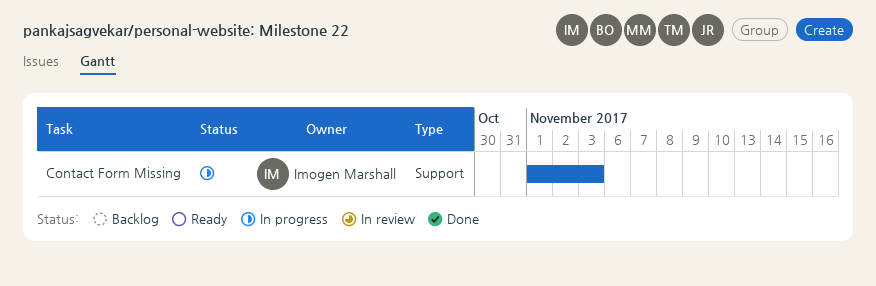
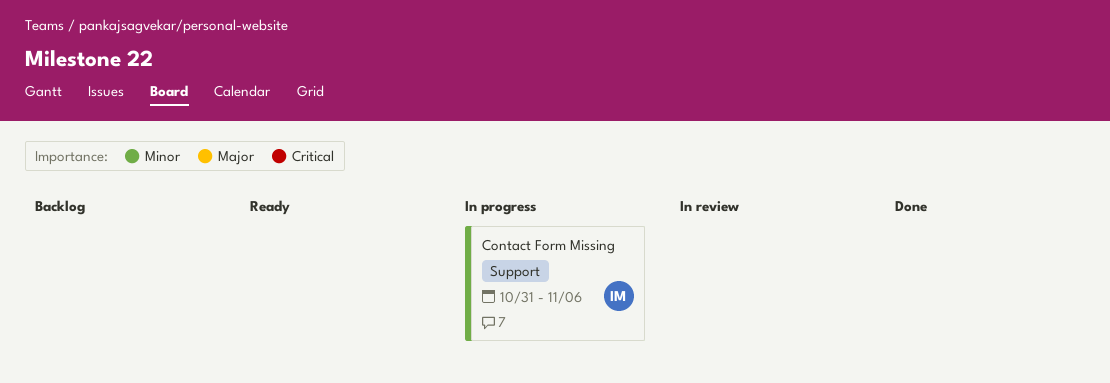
Contact Form Missing, start: Nov 1 -> Oct 31
Contact Form Missing, due: Nov 3 -> Nov 6

